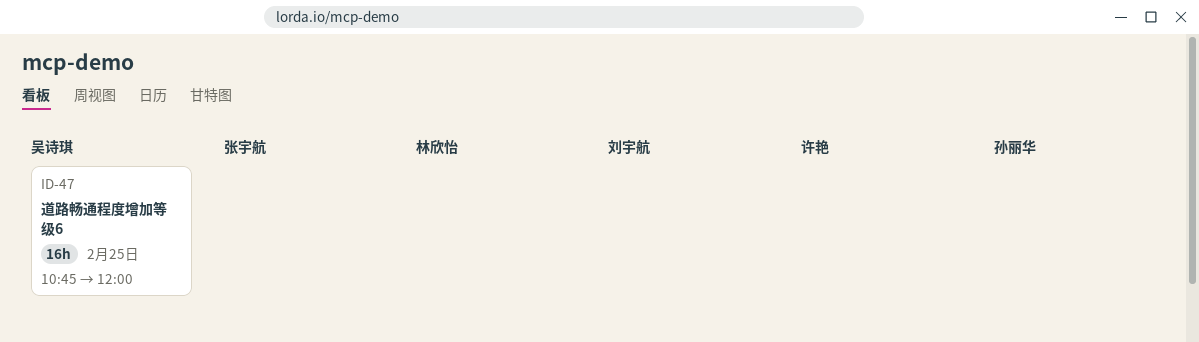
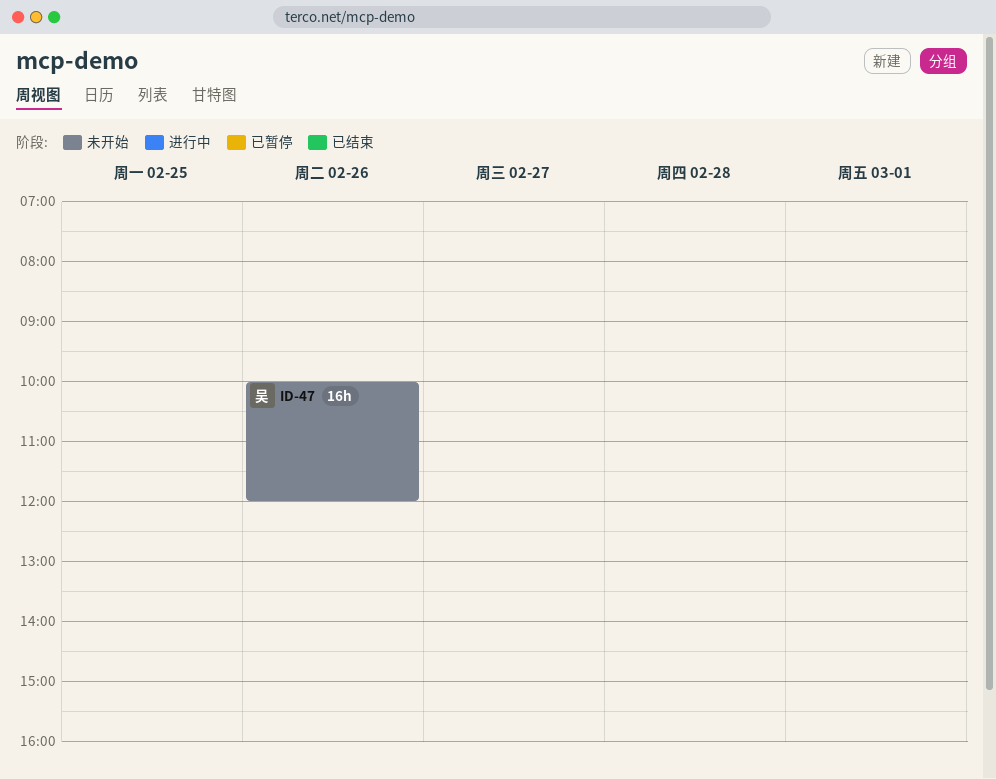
ID-47, day: Feb 25 -> Feb 26
ID-47, begins: 10:45 -> 10:00

